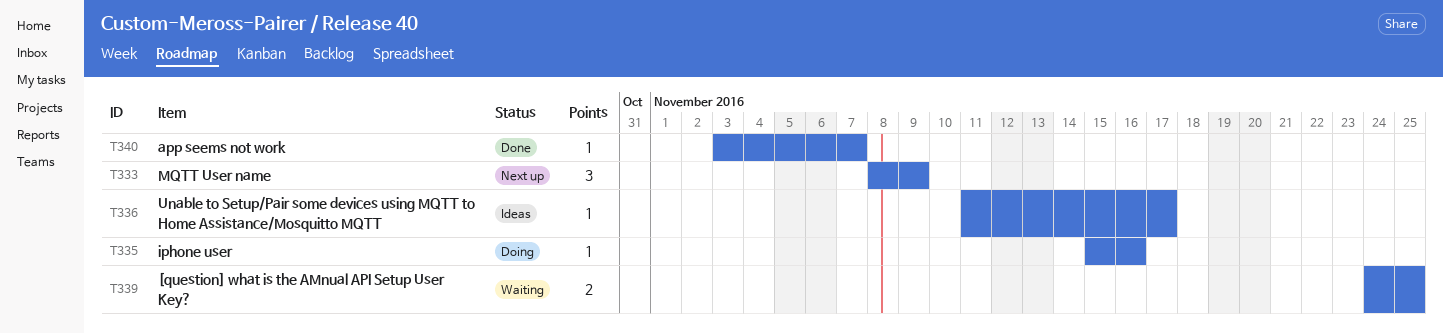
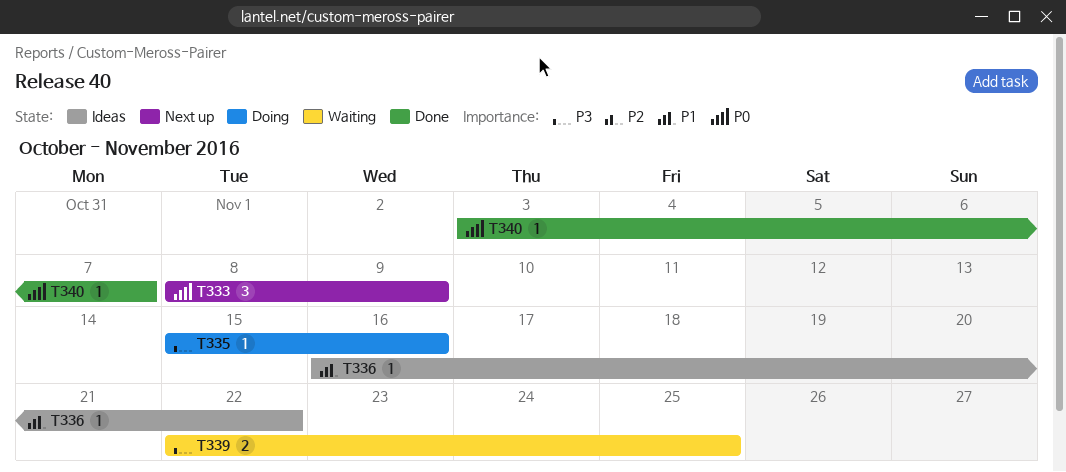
T336, start: Nov 11 -> Nov 16
T336, due: Nov 17 -> Nov 22
T339, start: Nov 24 -> Nov 22

